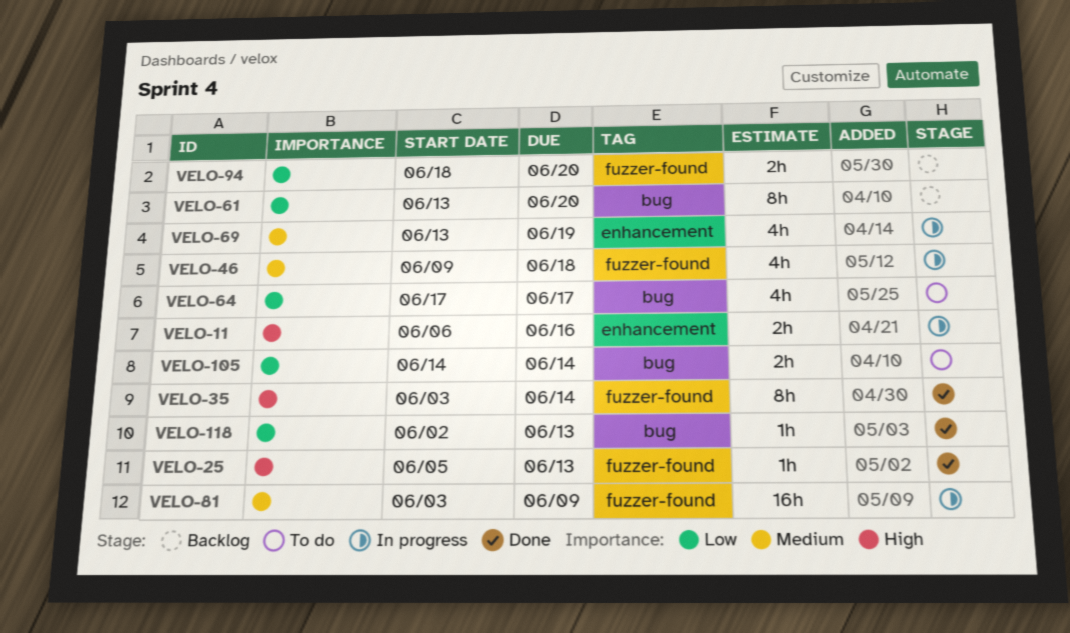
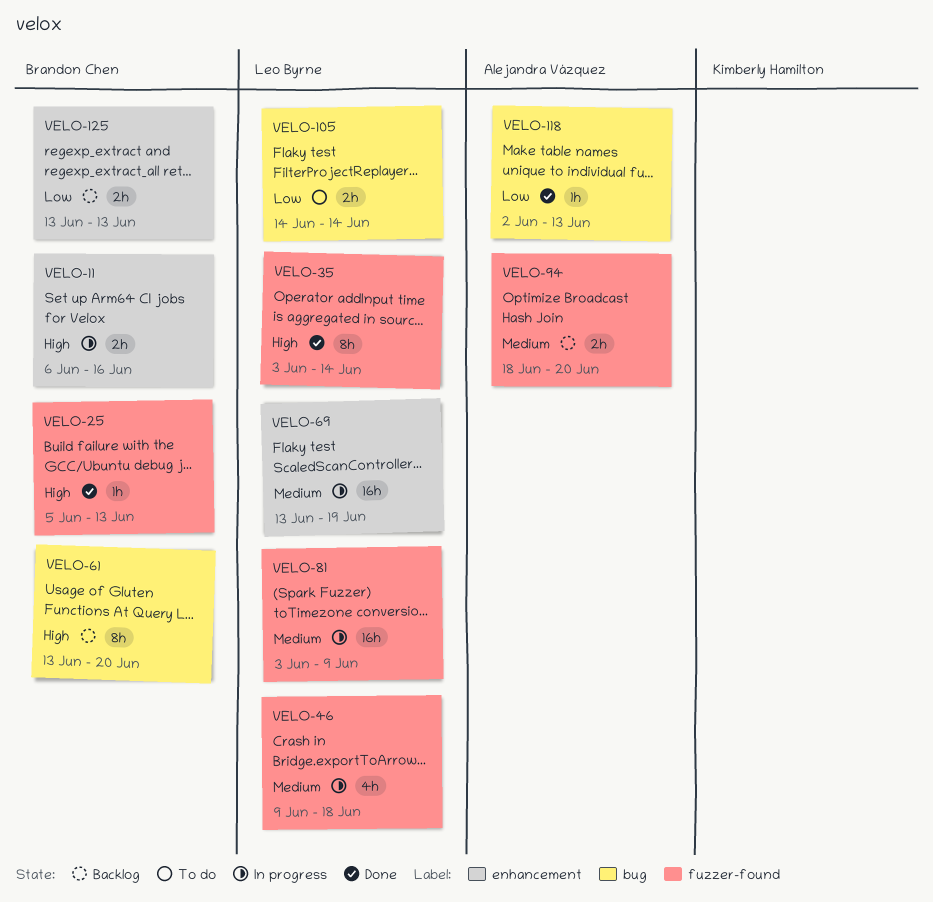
VELO-61, priority: Low -> High
VELO-64: present -> none
VELO-69, estimate: 4h -> 16h
VELO-94, priority: Low -> Medium
VELO-125: none -> present

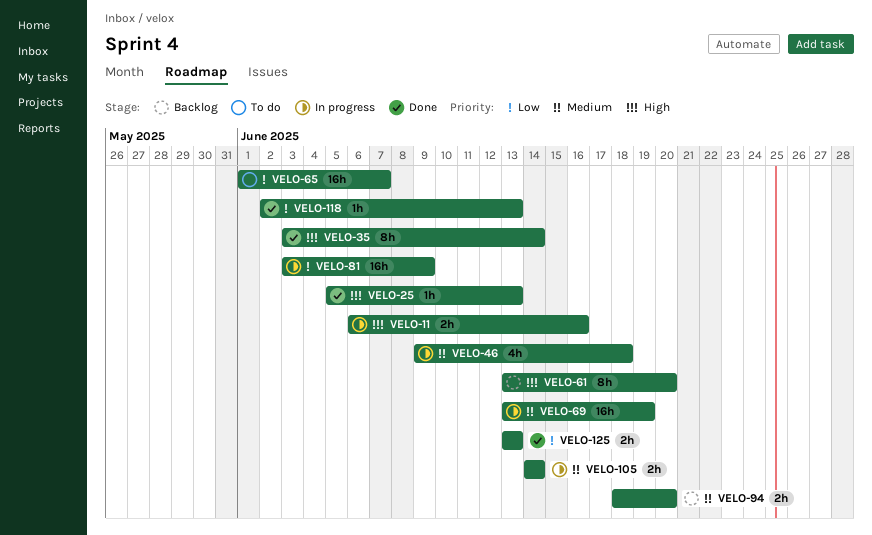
VELO-65: none -> present
VELO-81, priority: Medium -> Low
VELO-105, status: To do -> In progress
VELO-105, priority: Low -> Medium
VELO-125, status: Backlog -> Done

